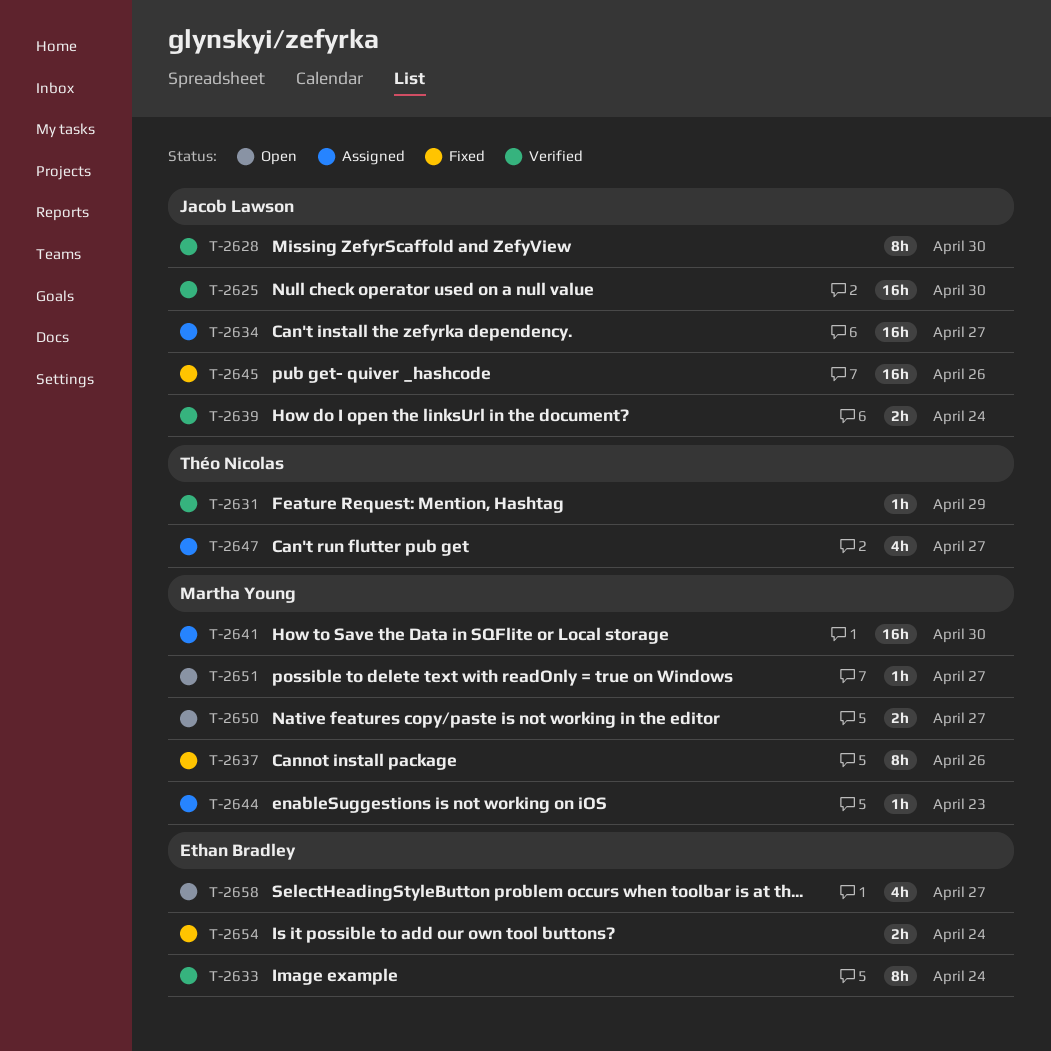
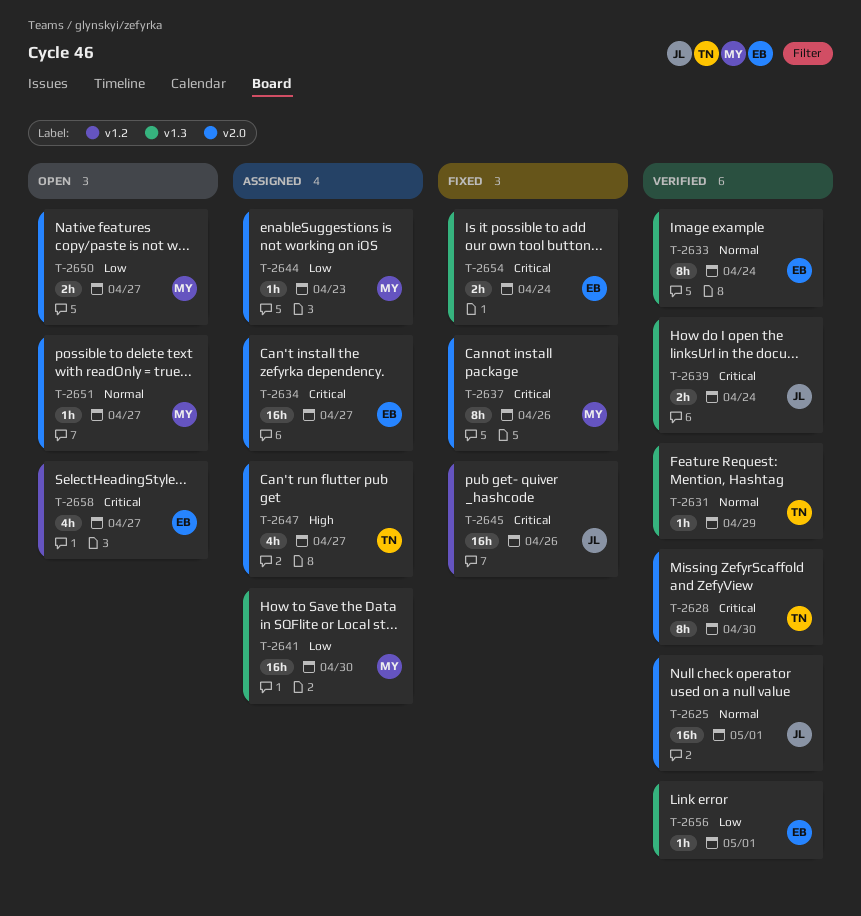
T-2625, due: Apr 30 -> May 1
T-2628, owner: Jacob Lawson -> Théo Nicolas
T-2634, owner: Jacob Lawson -> Ethan Bradley
T-2656: none -> present

